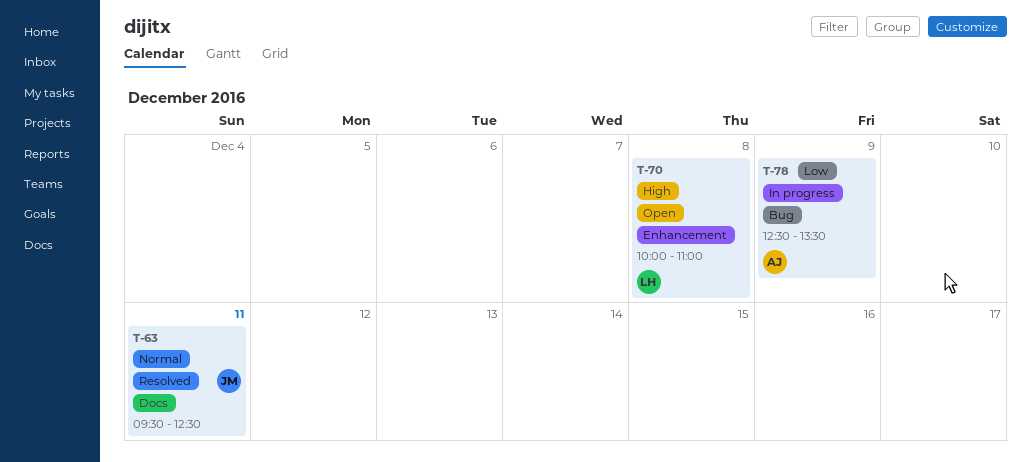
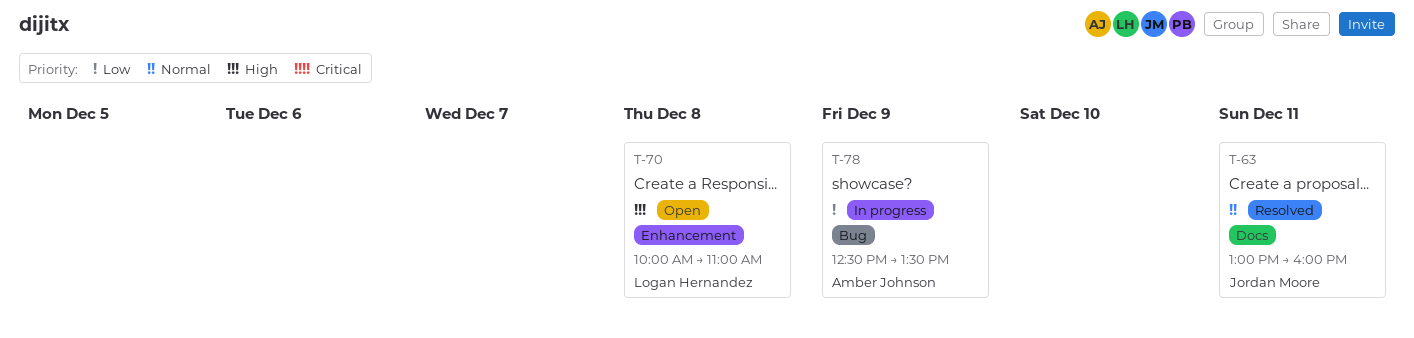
T-63, begins: 09:30 -> 13:00
T-63, ends: 12:30 -> 16:00

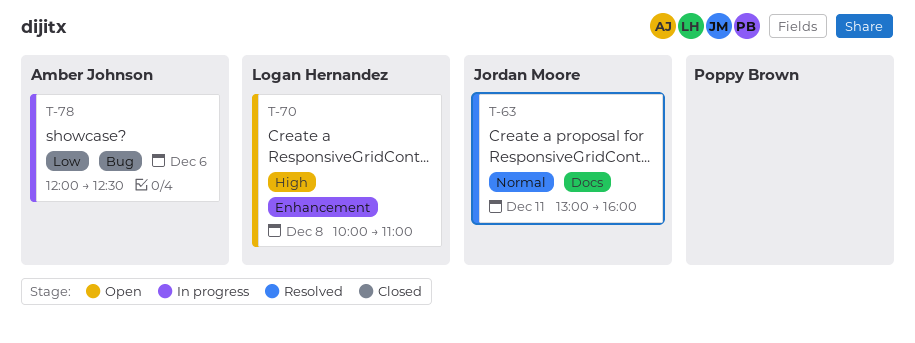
T-78, day: Dec 9 -> Dec 6
T-78, begins: 12:30 -> 12:00
T-78, ends: 13:30 -> 12:30

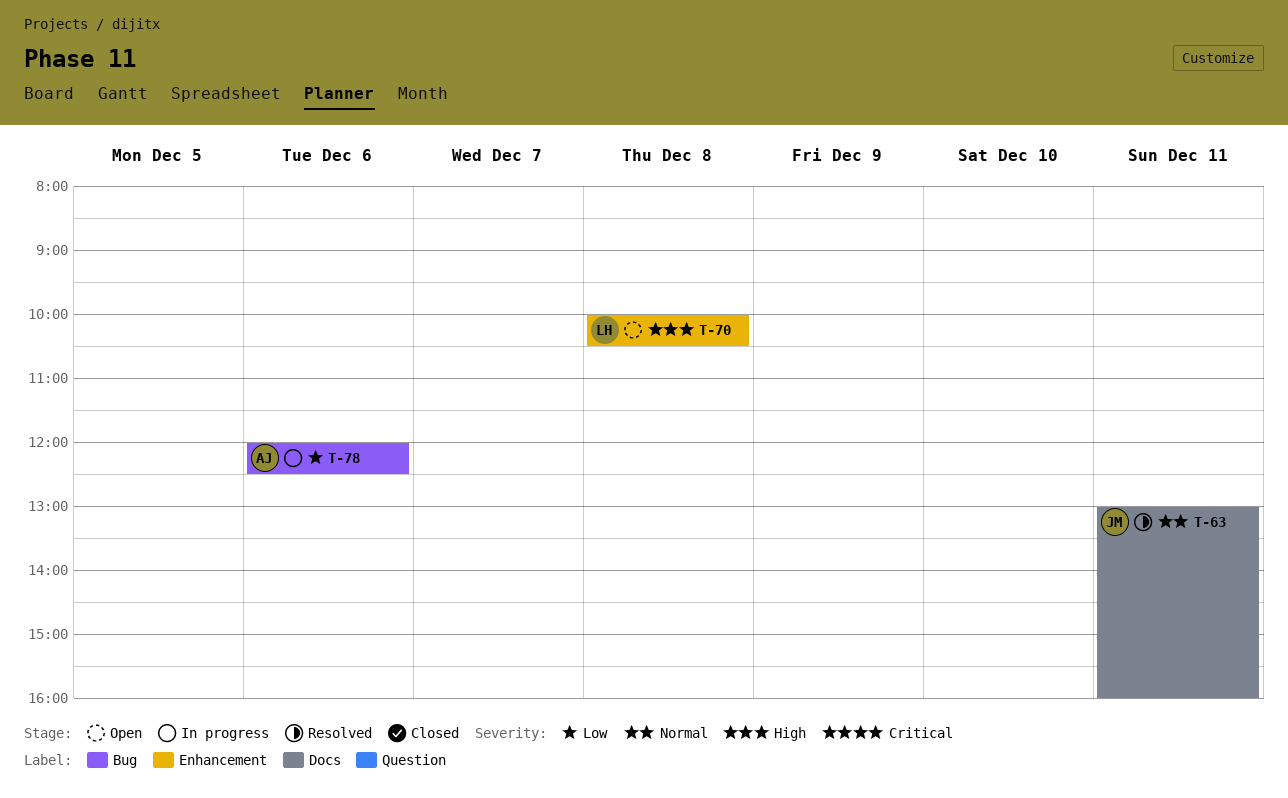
T-70, ends: 11:00 -> 10:30

